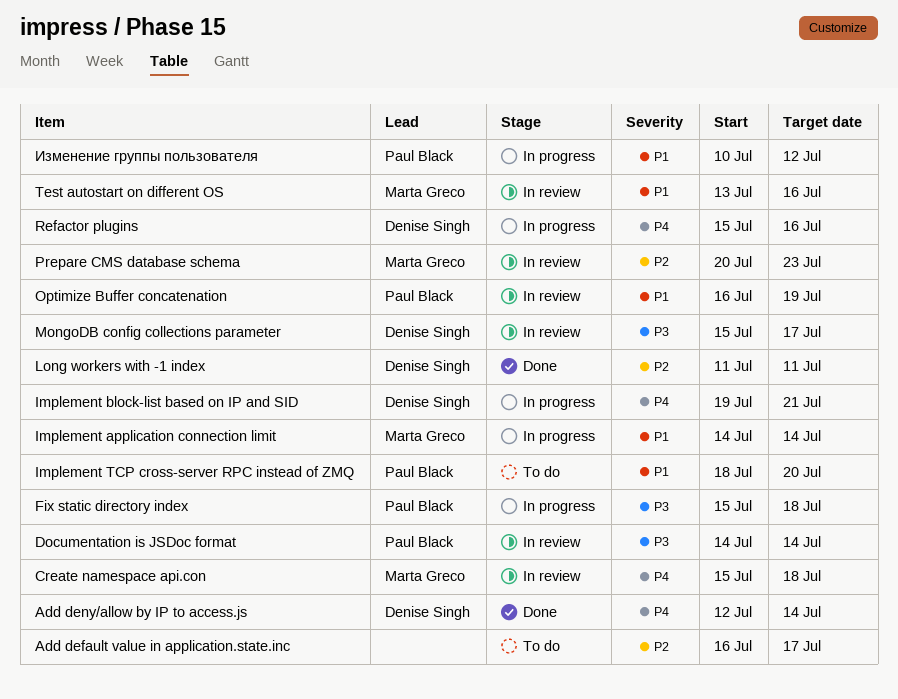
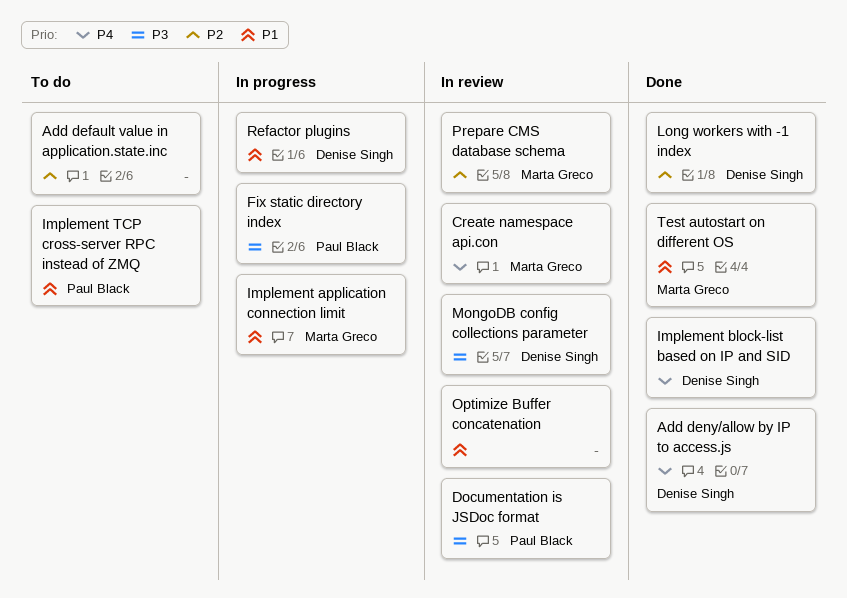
Implement block-list based on IP and SID, status: In progress -> Done
Optimize Buffer concatenation, owner: Paul Black -> none
Refactor plugins, priority: P4 -> P1
Test autostart on different OS, status: In review -> Done
Изменение группы пользователя: present -> none

